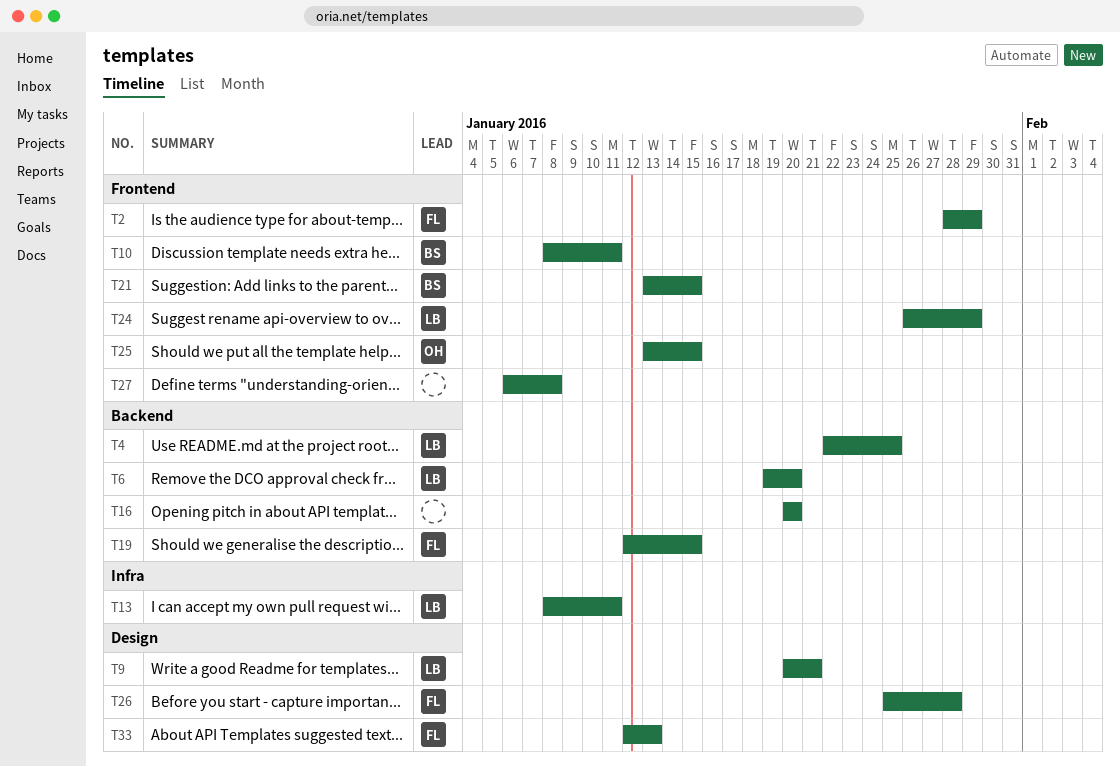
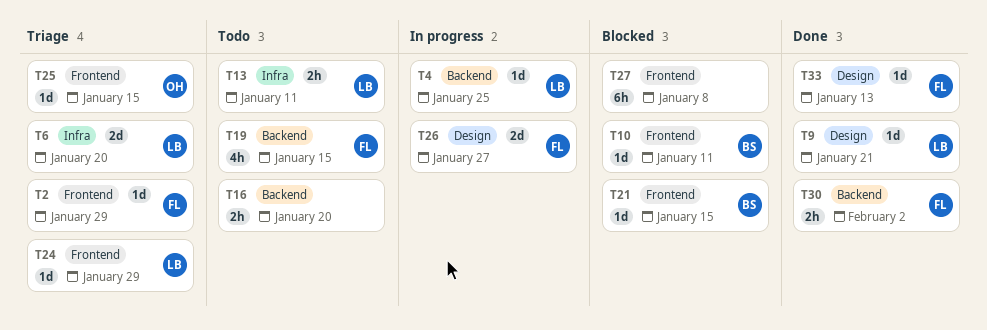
T6, label: Backend -> Infra
T26, due: Jan 28 -> Jan 27
T30: none -> present

